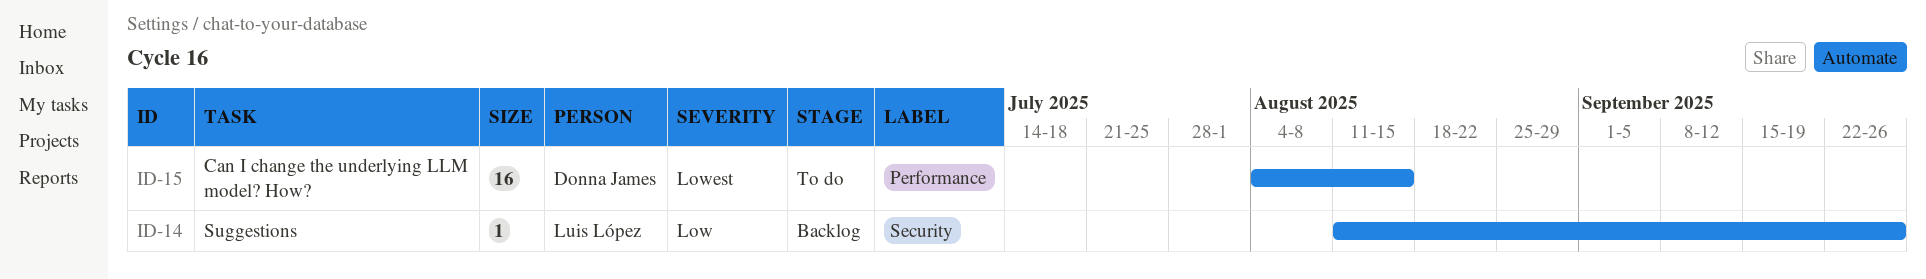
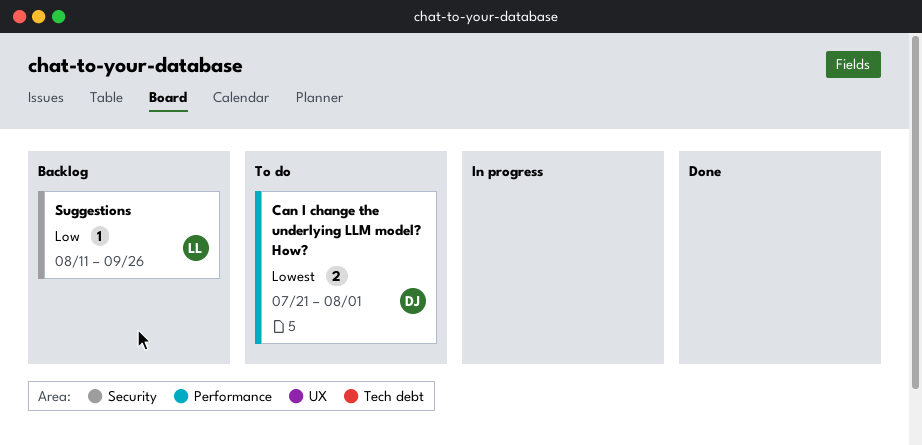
Can I change the underlying LLM model? How?, estimate: 16 -> 2
Can I change the underlying LLM model? How?, start: Aug 4 -> Jul 21
Can I change the underlying LLM model? How?, due: Aug 15 -> Aug 1

